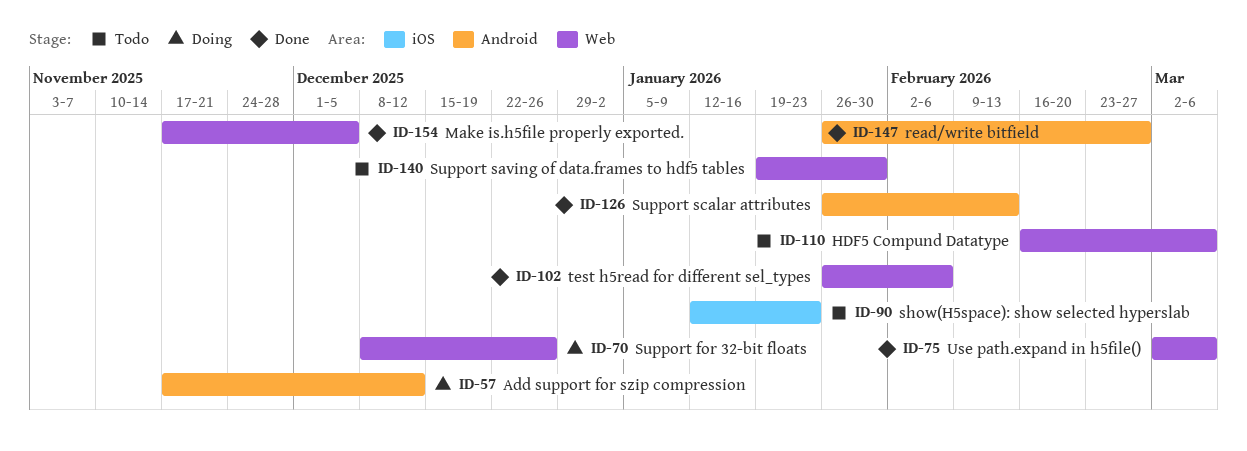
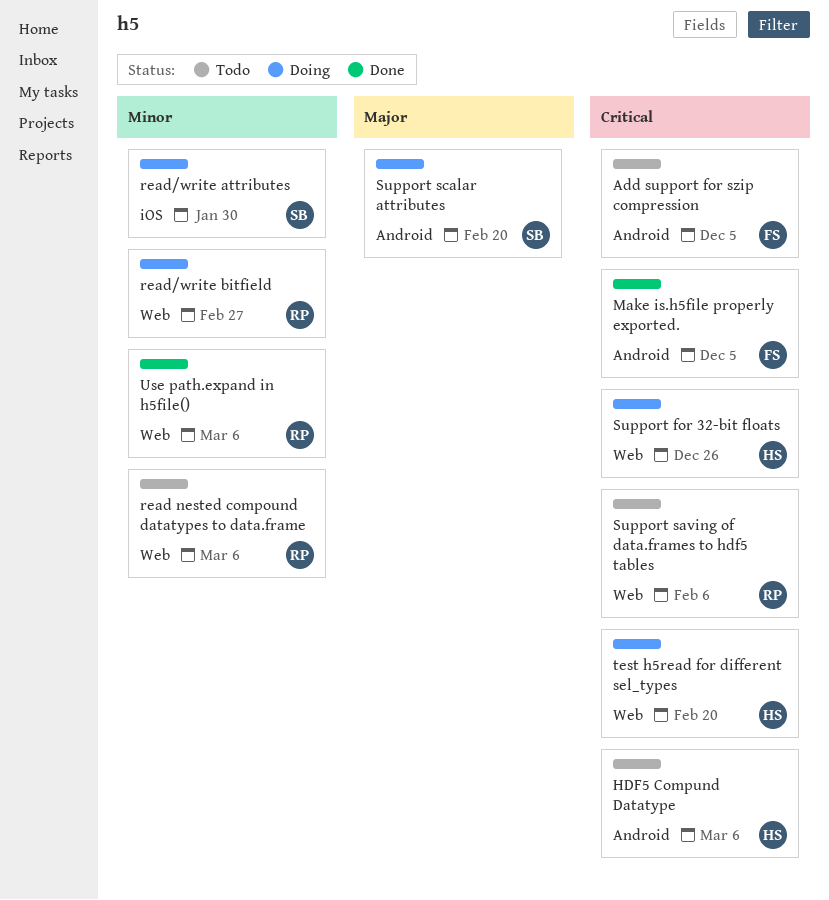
Add support for szip compression, status: Doing -> Todo
Add support for szip compression, due: Dec 12 -> Dec 5
HDF5 Compund Datatype, label: Web -> Android
Make is.h5file properly exported., label: Web -> Android
read nested compound datatypes to data.frame: none -> present
read/write attributes: none -> present
read/write bitfield, status: Done -> Doing
read/write bitfield, label: Android -> Web
show(H5space): show selected hyperslab: present -> none
Support saving of data.frames to hdf5 tables, due: Jan 30 -> Feb 6
Support scalar attributes, status: Done -> Doing
Support scalar attributes, due: Feb 13 -> Feb 20
test h5read for different sel_types, status: Done -> Doing
test h5read for different sel_types, due: Feb 6 -> Feb 20

